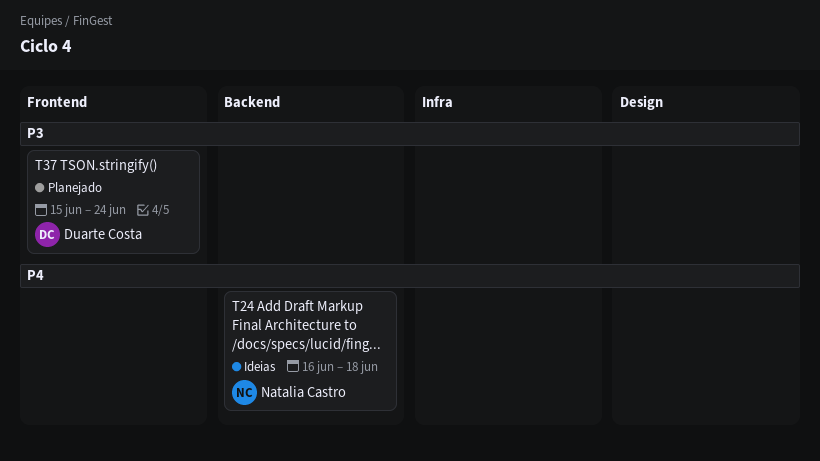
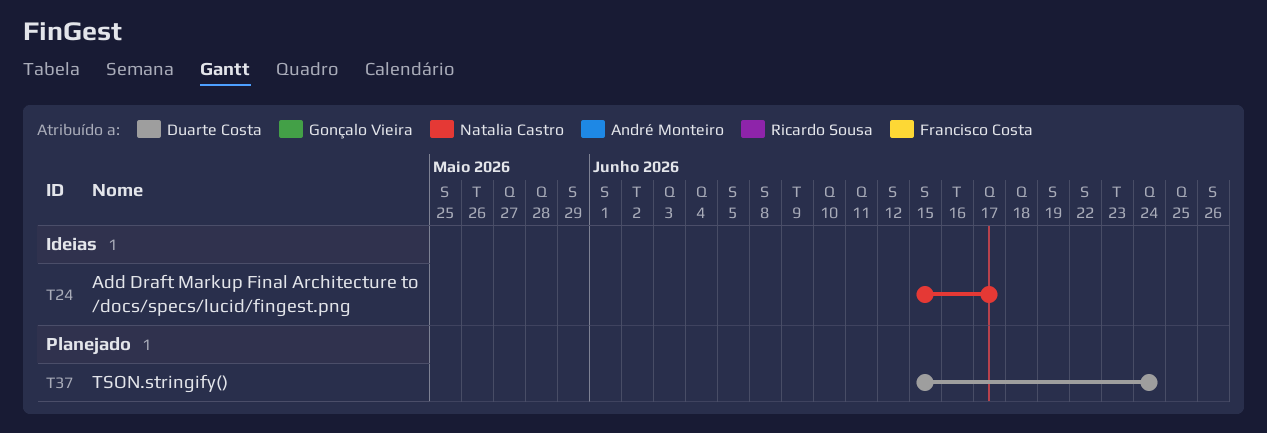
T24, start: Jun 16 -> Jun 15
T24, due: Jun 18 -> Jun 17

